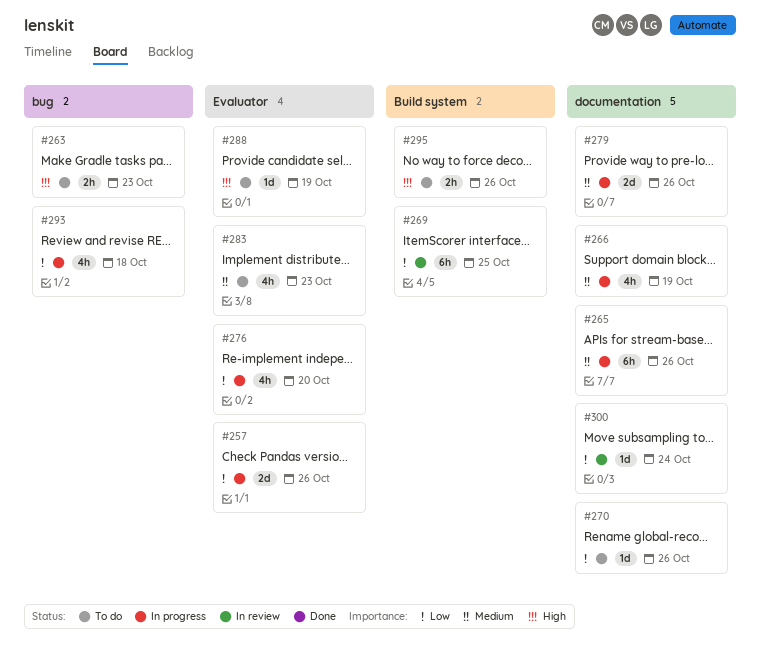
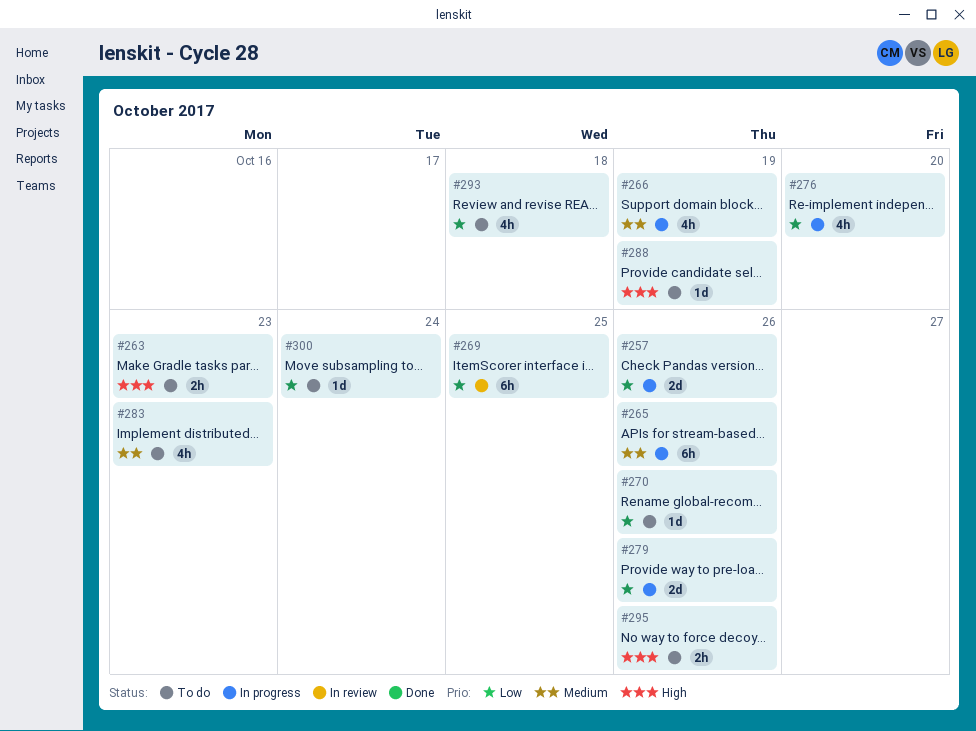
#279, priority: Medium -> Low
#293, status: In progress -> To do
#300, status: In review -> To do

